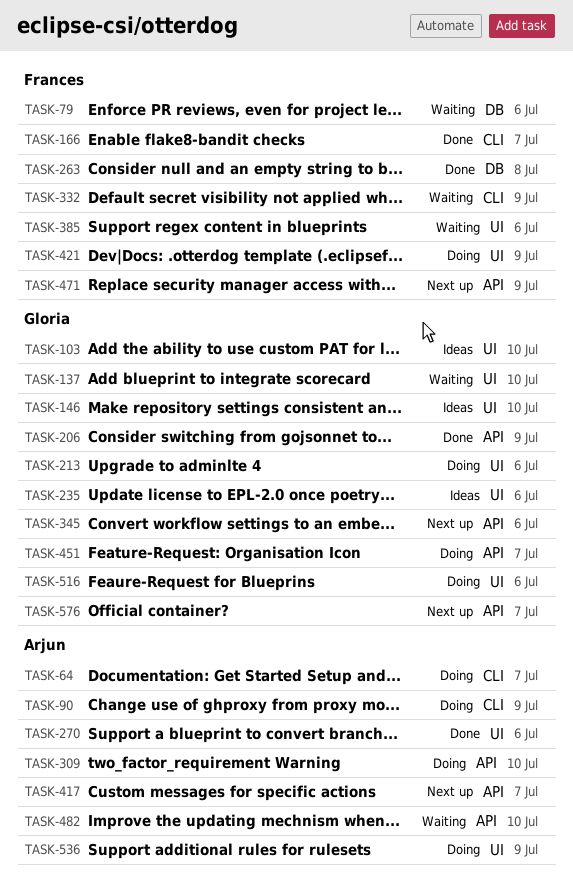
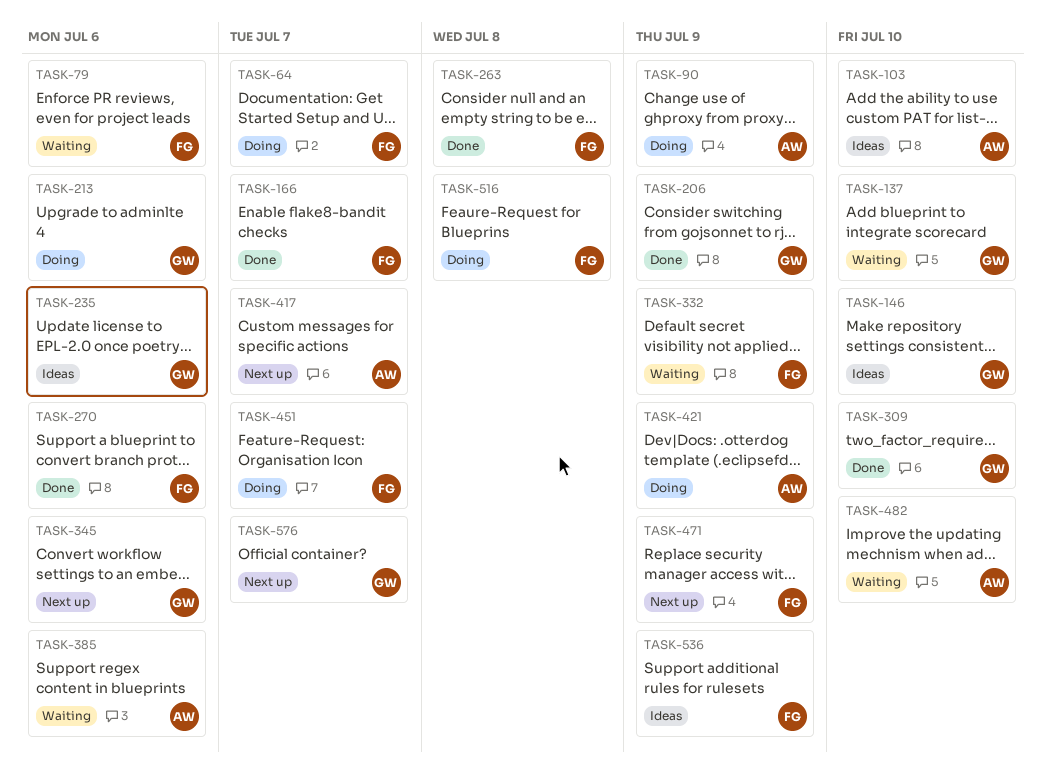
TASK-64, owner: Arjun -> Frances
TASK-103, owner: Gloria -> Arjun
TASK-270, owner: Arjun -> Frances
TASK-309, status: Doing -> Done
TASK-309, owner: Arjun -> Gloria
TASK-385, owner: Frances -> Arjun
TASK-421, owner: Frances -> Arjun
TASK-451, owner: Gloria -> Frances
TASK-516, owner: Gloria -> Frances
TASK-516, due: Jul 6 -> Jul 8
TASK-536, status: Doing -> Ideas
TASK-536, owner: Arjun -> Frances

